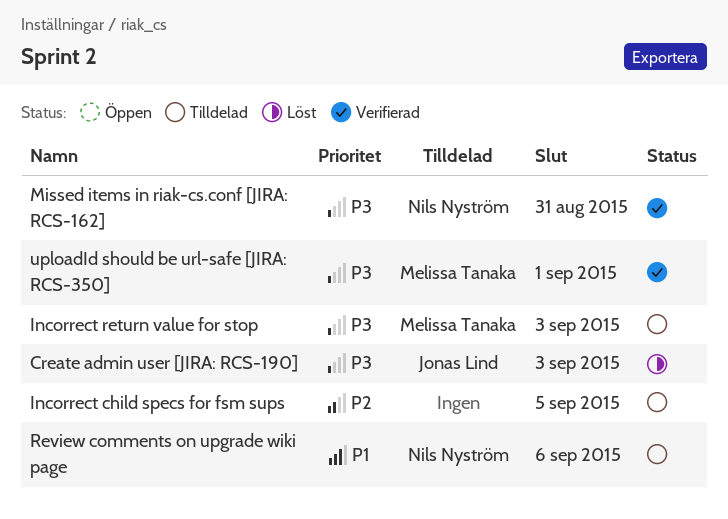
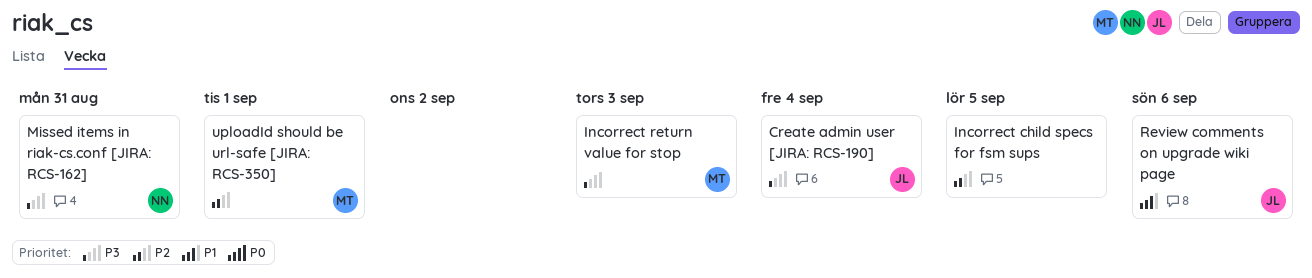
Create admin user [JIRA: RCS-190], due: Sep 3 -> Sep 4
Review comments on upgrade wiki page, owner: Nils Nyström -> Jonas Lind
uploadId should be url-safe [JIRA: RCS-350], priority: P3 -> P2

